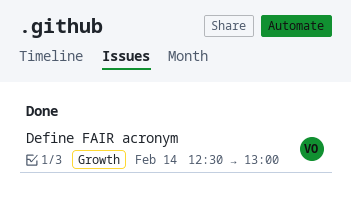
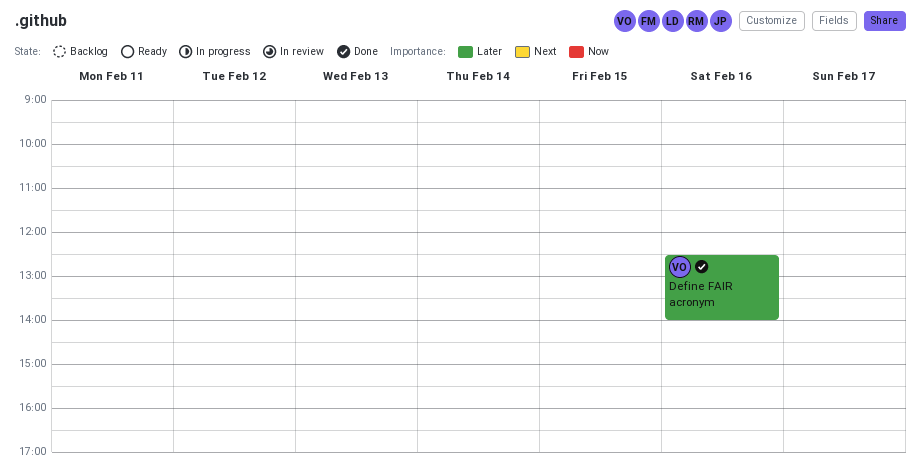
Define FAIR acronym, day: Feb 14 -> Feb 16
Define FAIR acronym, ends: 13:00 -> 14:00

